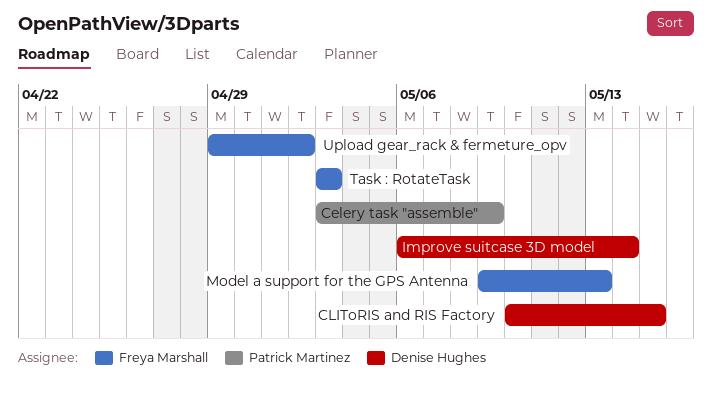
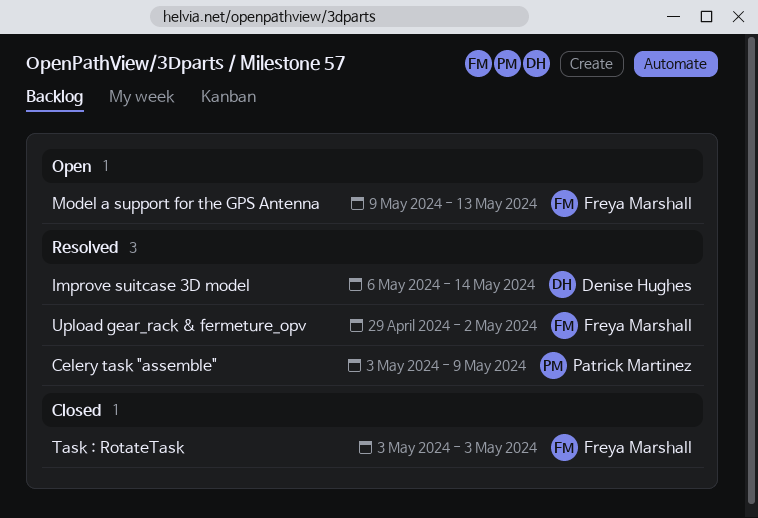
CLIToRIS and RIS Factory: present -> none

